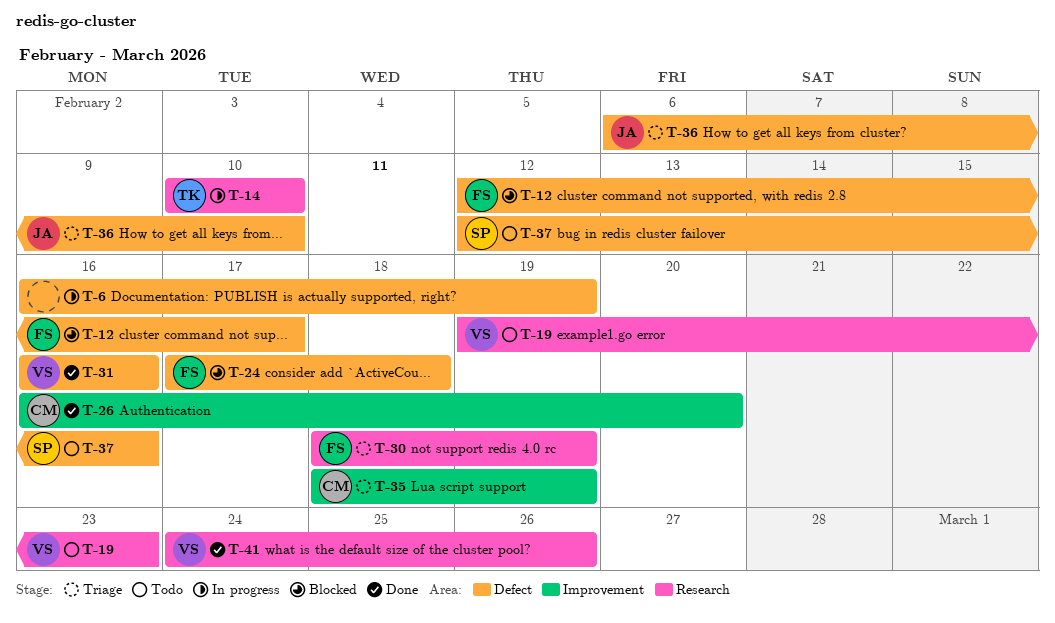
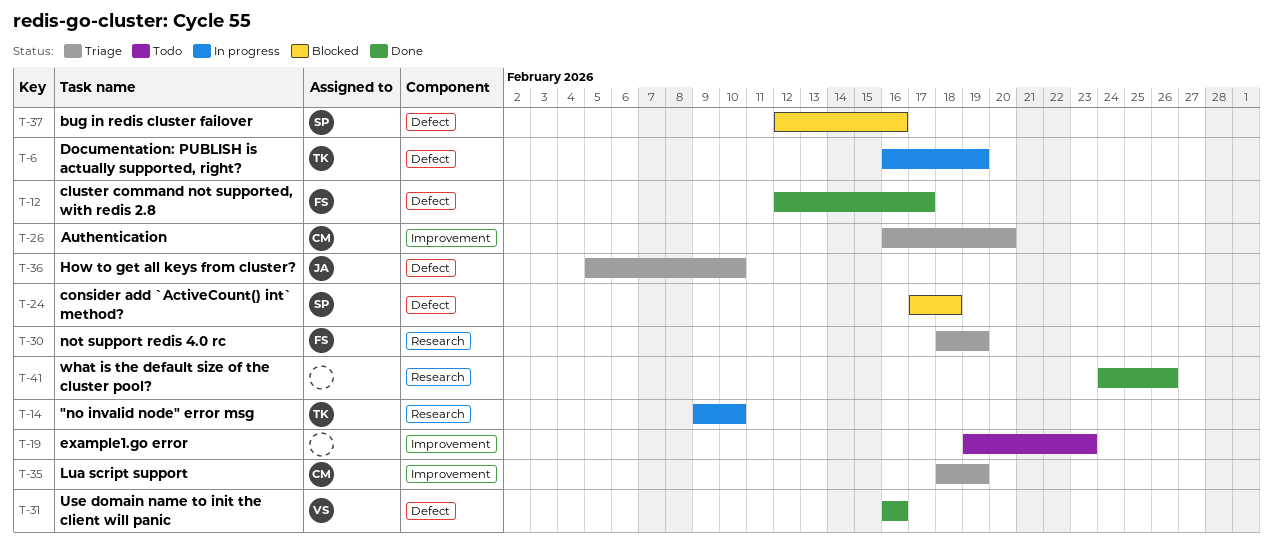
T-6, owner: none -> TK
T-12, status: Blocked -> Done
T-14, start: Feb 10 -> Feb 9
T-19, owner: VS -> none
T-19, label: Research -> Improvement
T-24, owner: FS -> SP
T-26, status: Done -> Triage
T-36, start: Feb 6 -> Feb 5
T-37, status: Todo -> Blocked
T-41, owner: VS -> none

